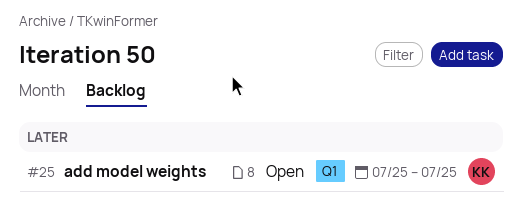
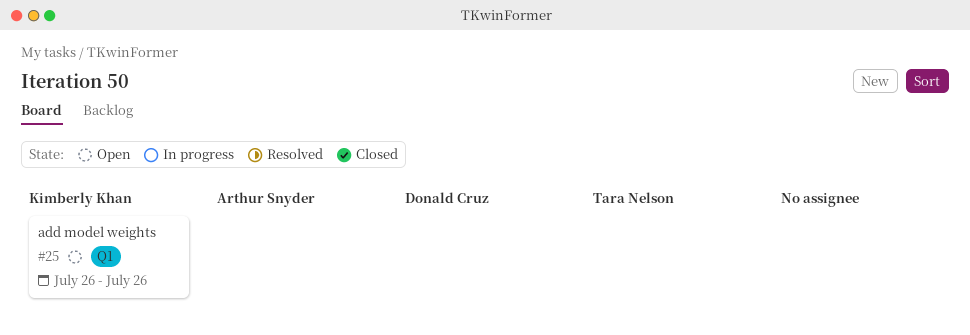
#25, start: Jul 25 -> Jul 26
#25, due: Jul 25 -> Jul 26

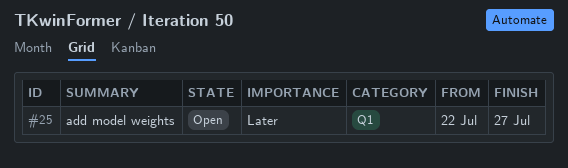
#25, start: Jul 26 -> Jul 22
#25, due: Jul 26 -> Jul 27

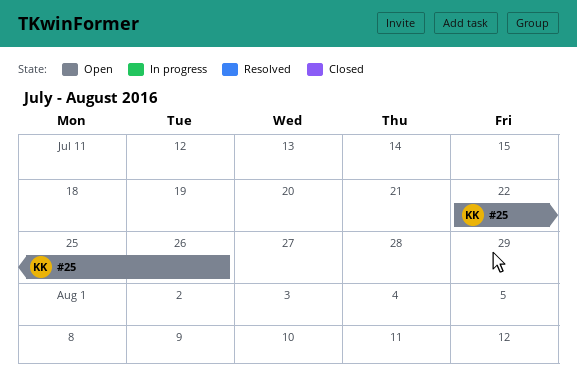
#25, due: Jul 27 -> Jul 26

